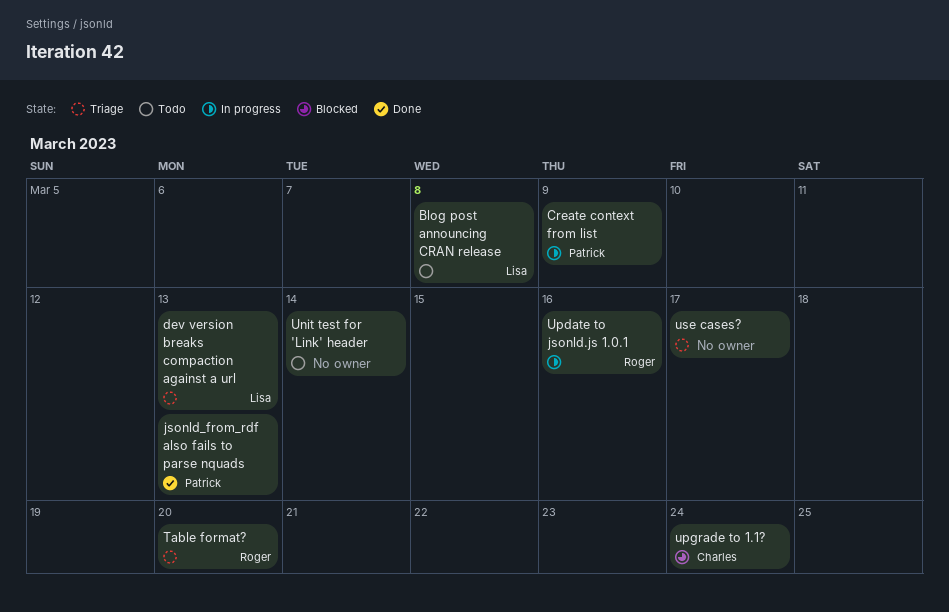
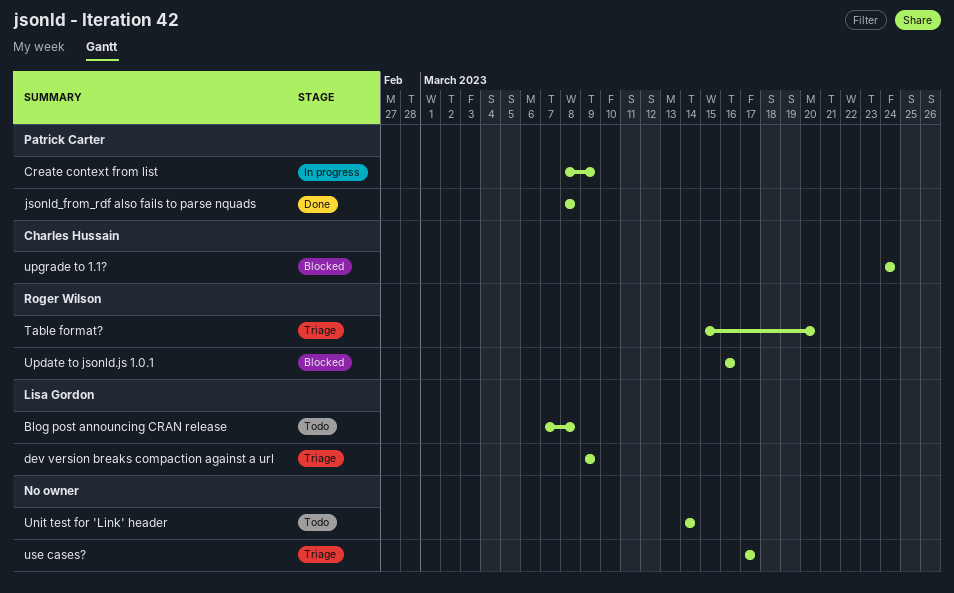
dev version breaks compaction against a url, due: Mar 13 -> Mar 9
jsonld_from_rdf also fails to parse nquads, due: Mar 13 -> Mar 8
Update to jsonld.js 1.0.1, status: In progress -> Blocked

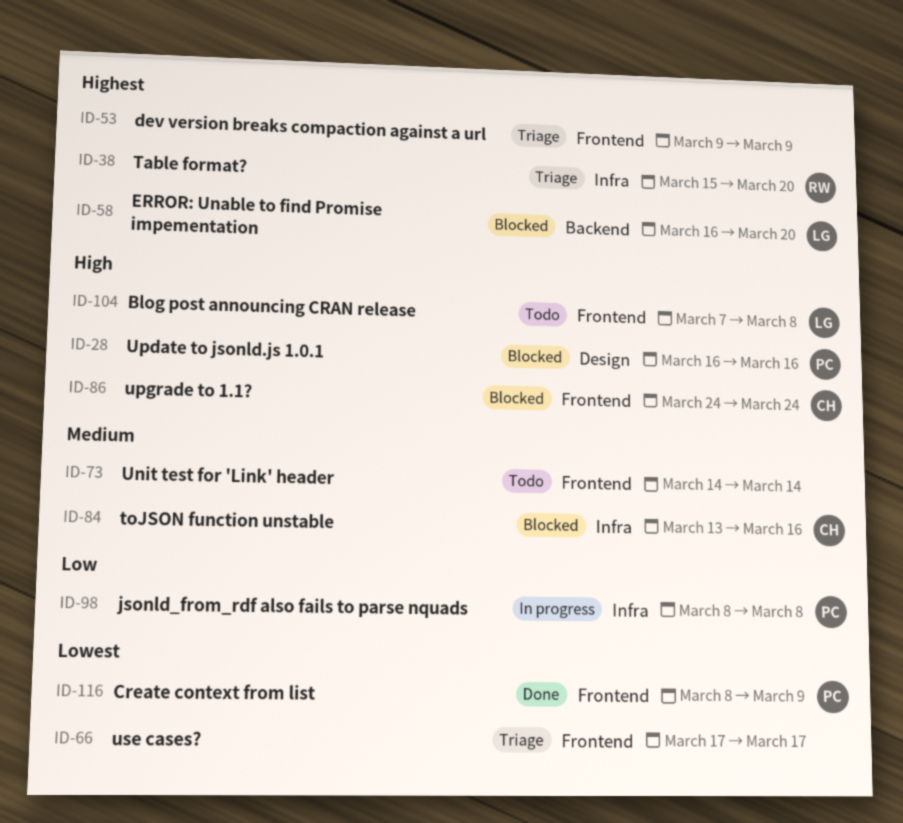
Create context from list, status: In progress -> Done
dev version breaks compaction against a url, owner: Lisa Gordon -> none
ERROR: Unable to find Promise impementation: none -> present
jsonld_from_rdf also fails to parse nquads, status: Done -> In progress
toJSON function unstable: none -> present
Update to jsonld.js 1.0.1, owner: Roger Wilson -> Patrick Carter

